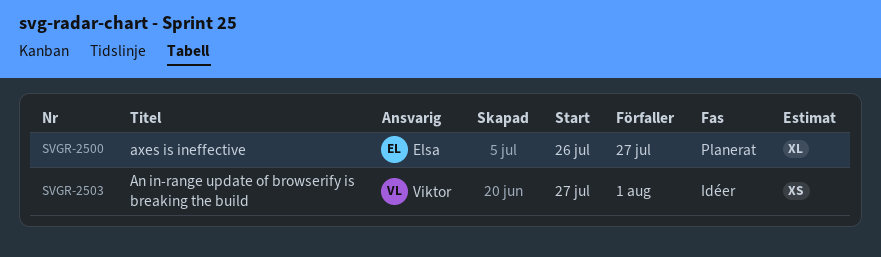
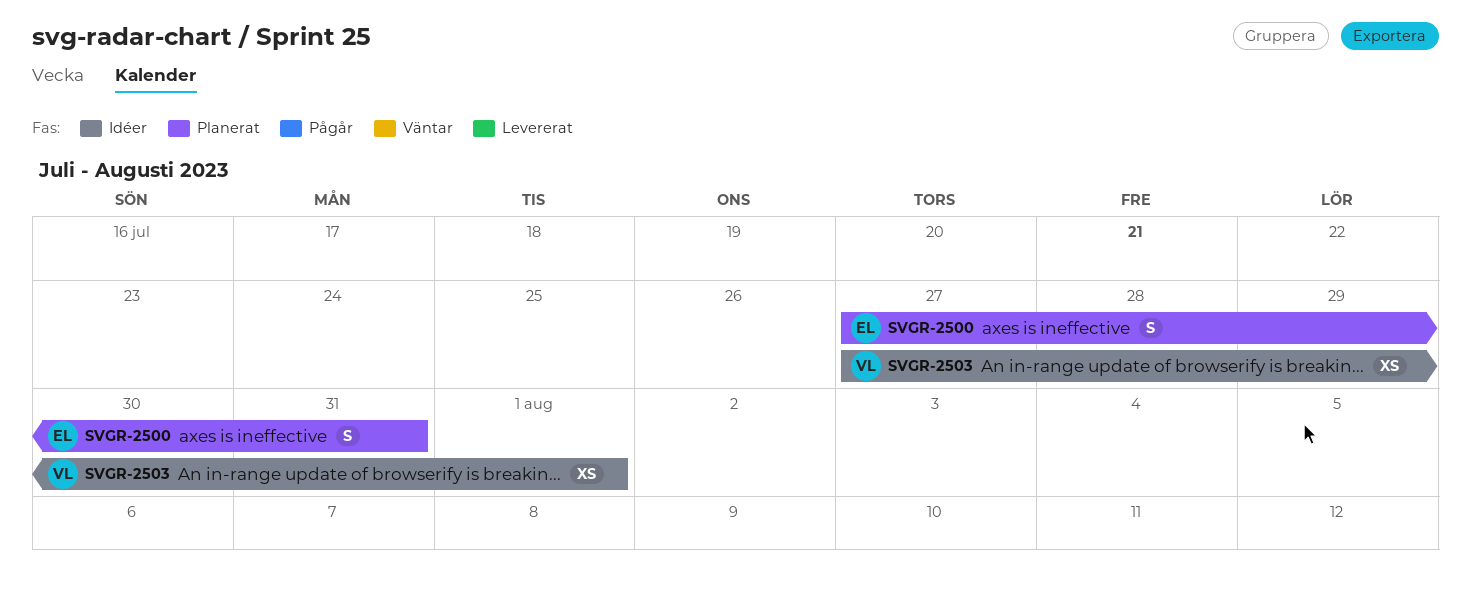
SVGR-2500, estimate: XL -> S
SVGR-2500, start: Jul 26 -> Jul 27
SVGR-2500, due: Jul 27 -> Jul 31

